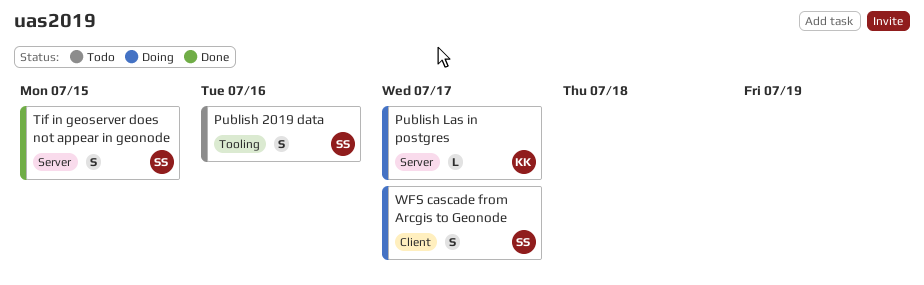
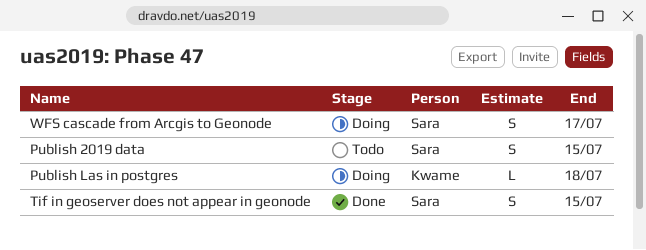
Publish 2019 data, due: Jul 16 -> Jul 15
Publish Las in postgres, due: Jul 17 -> Jul 18

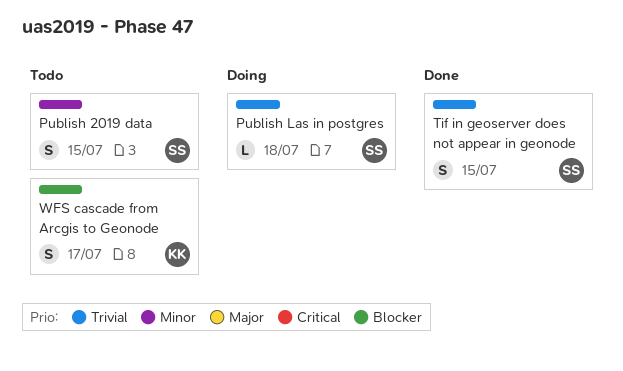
Publish Las in postgres, owner: Kwame -> Sara
WFS cascade from Arcgis to Geonode, status: Doing -> Todo
WFS cascade from Arcgis to Geonode, owner: Sara -> Kwame

